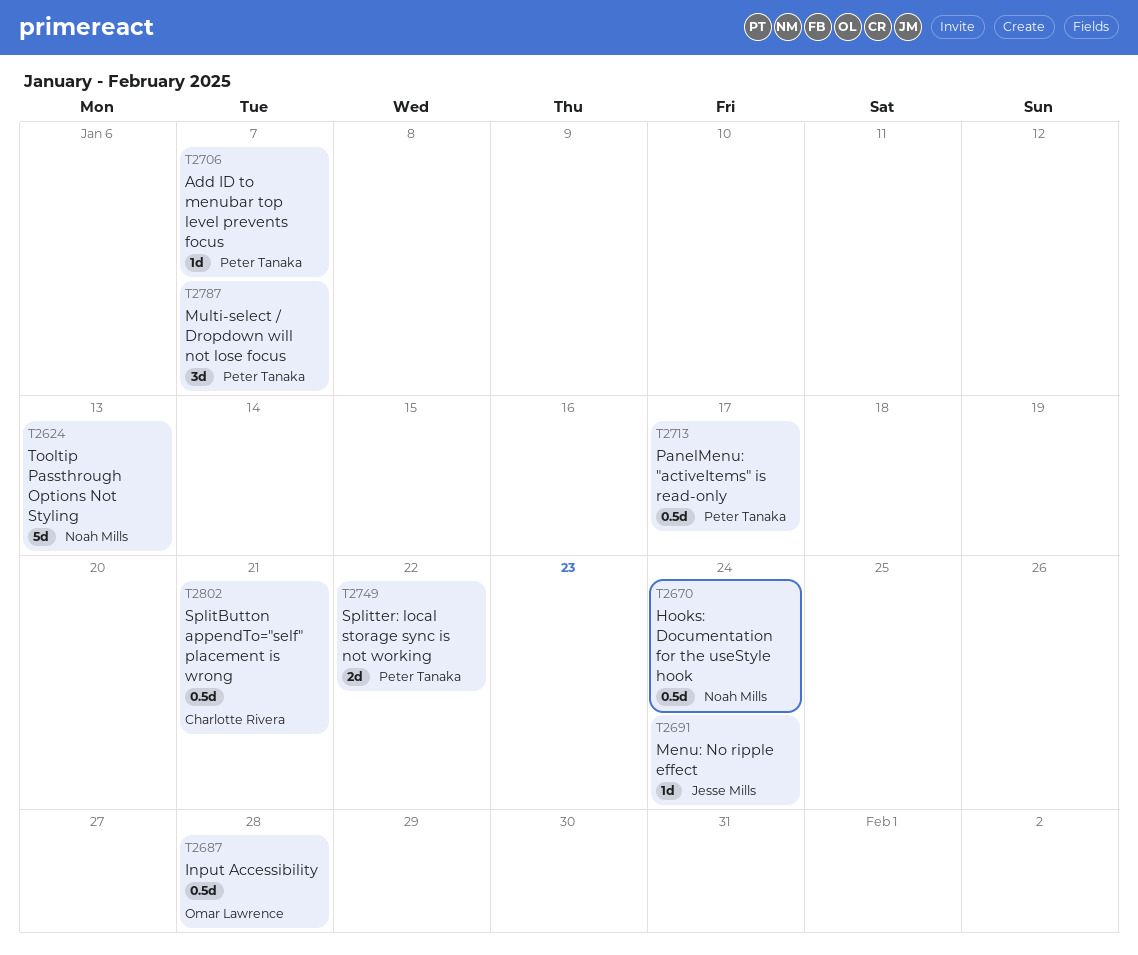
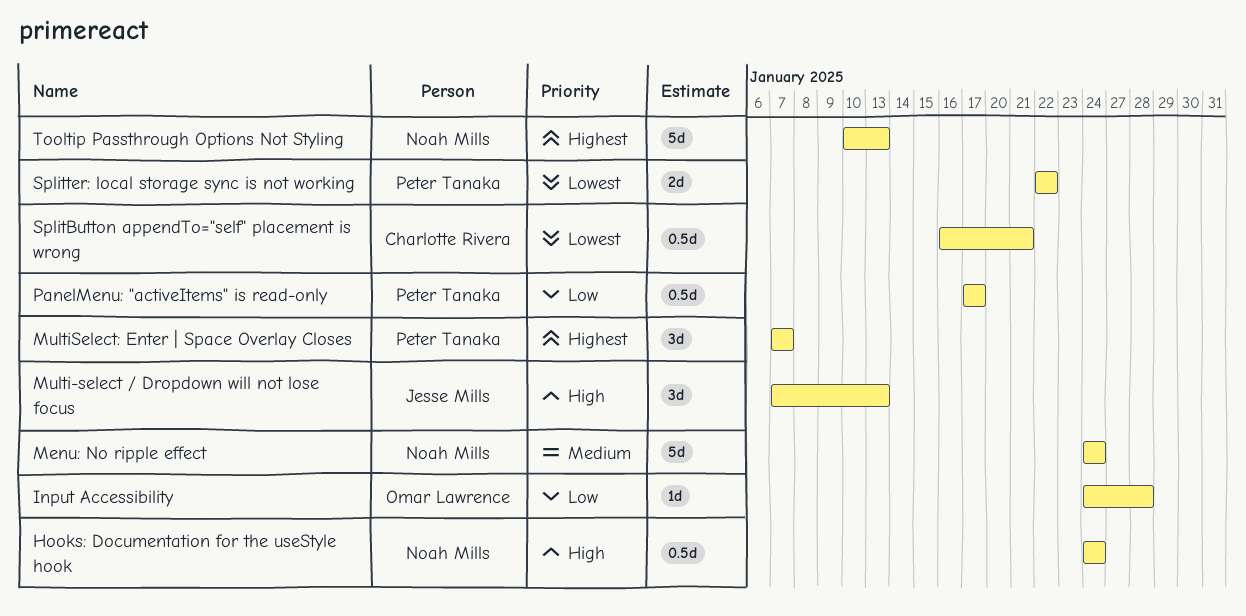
Add ID to menubar top level prevents focus: present -> none
Input Accessibility, estimate: 0.5d -> 1d
Menu: No ripple effect, owner: Jesse Mills -> Noah Mills
Menu: No ripple effect, estimate: 1d -> 5d
Multi-select / Dropdown will not lose focus, owner: Peter Tanaka -> Jesse Mills
Multi-select / Dropdown will not lose focus, due: Jan 7 -> Jan 13
MultiSelect: Enter | Space Overlay Closes: none -> present

